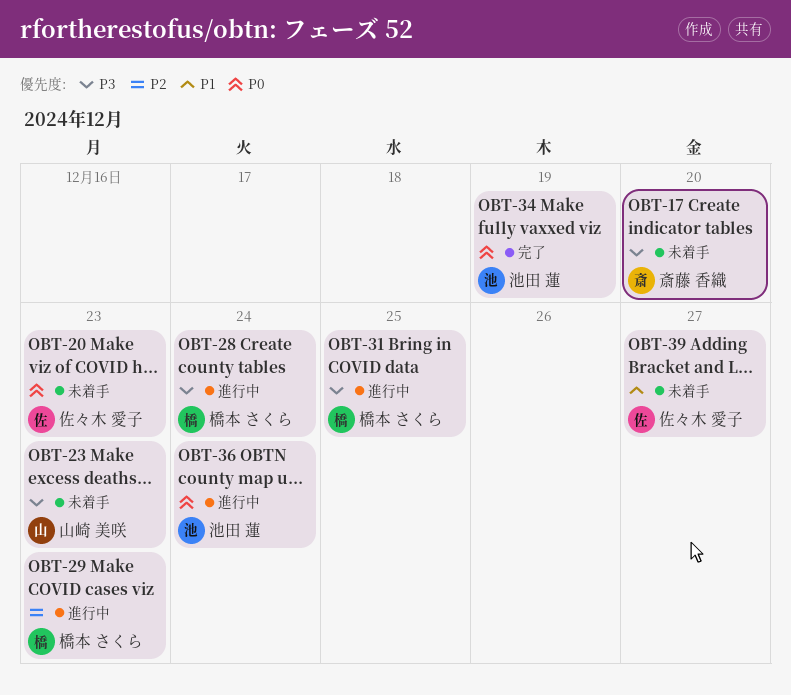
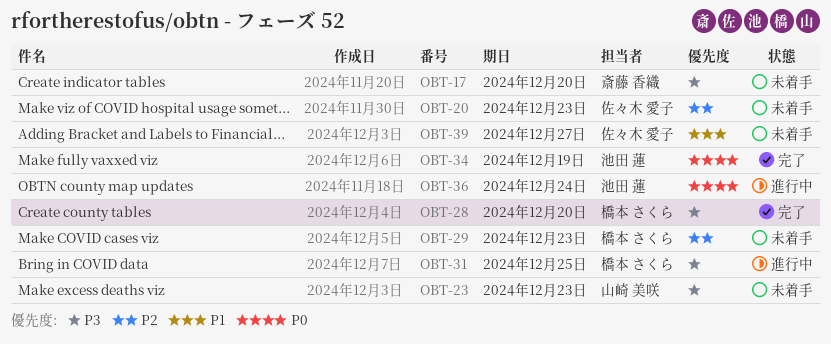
OBT-20, priority: P0 -> P2
OBT-28, status: 進行中 -> 完了
OBT-28, due: Dec 24 -> Dec 20
OBT-29, status: 進行中 -> 未着手

